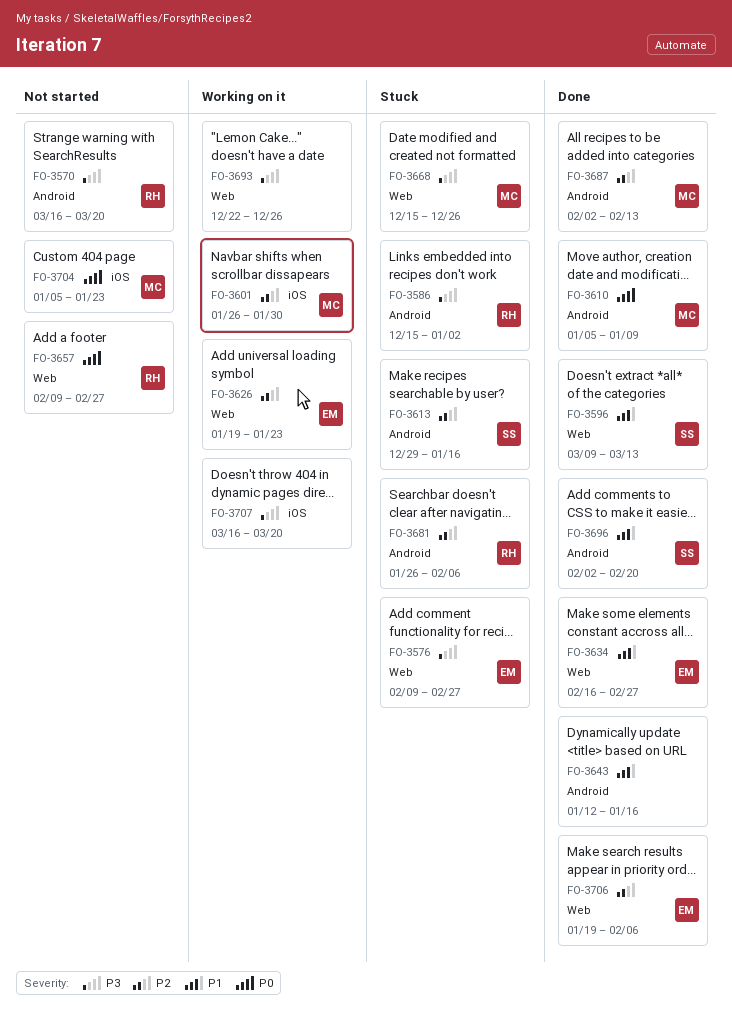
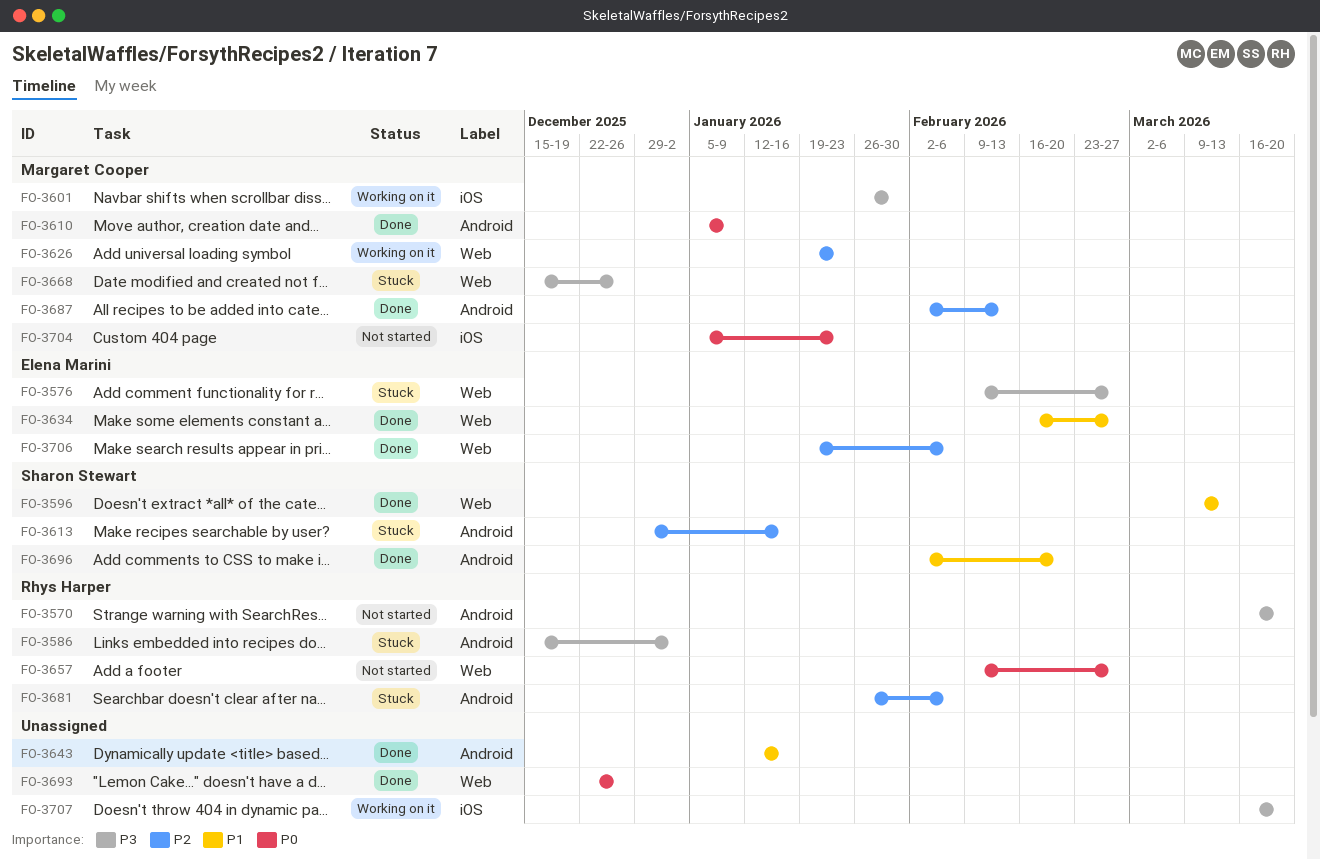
FO-3601, priority: P2 -> P3
FO-3626, owner: Elena Marini -> Margaret Cooper
FO-3693, status: Working on it -> Done
FO-3693, priority: P3 -> P0

